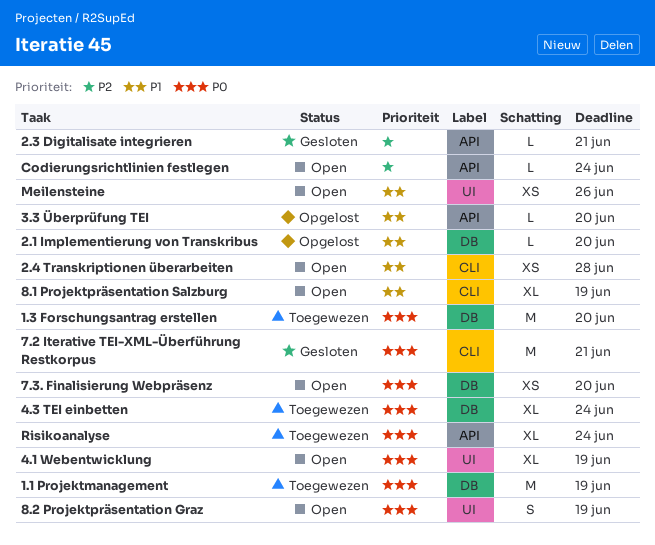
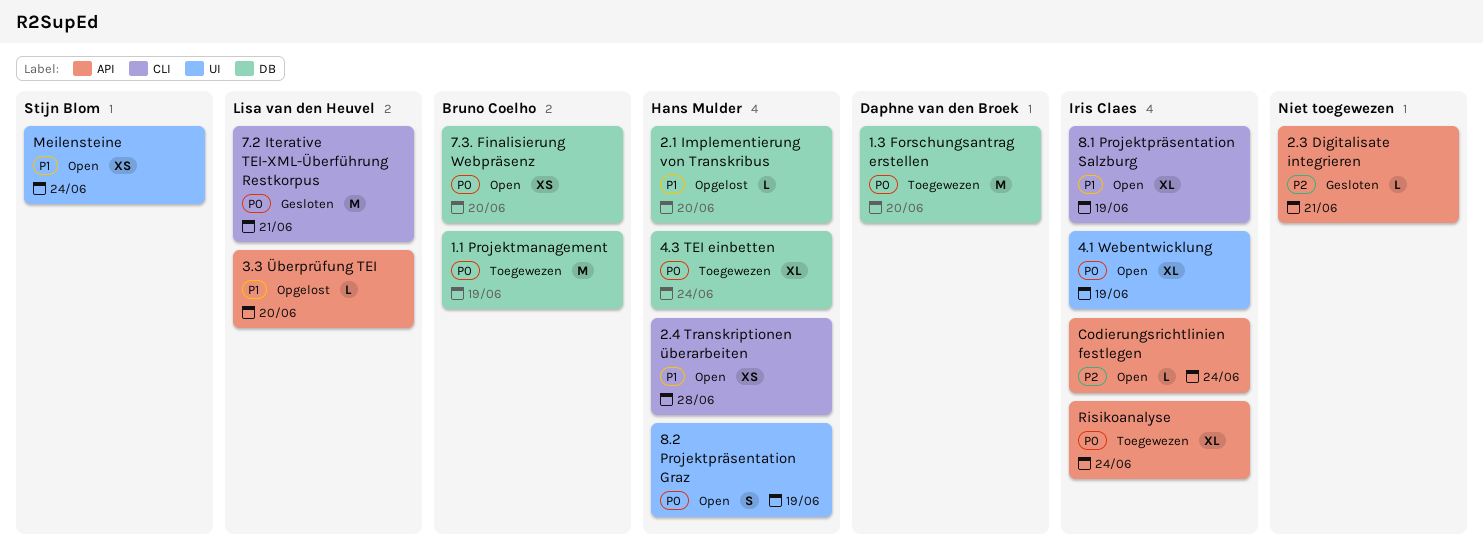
Meilensteine, due: Jun 26 -> Jun 24

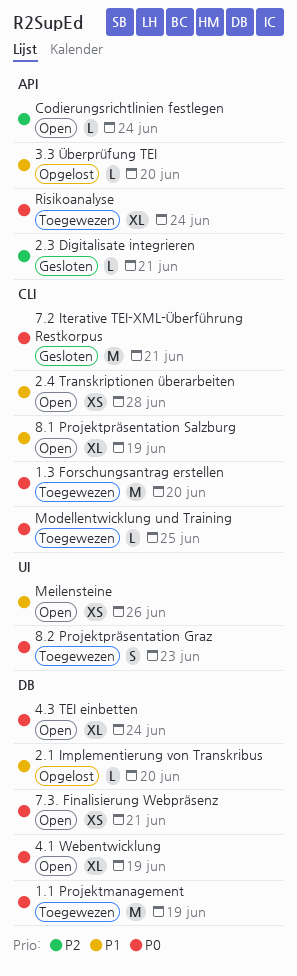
1.3 Forschungsantrag erstellen, label: DB -> CLI
4.1 Webentwicklung, label: UI -> DB
4.3 TEI einbetten, status: Toegewezen -> Open
7.3. Finalisierung Webpräsenz, due: Jun 20 -> Jun 21
8.2 Projektpräsentation Graz, status: Open -> Toegewezen
8.2 Projektpräsentation Graz, due: Jun 19 -> Jun 23
Meilensteine, due: Jun 24 -> Jun 26
Modellentwicklung und Training: none -> present

